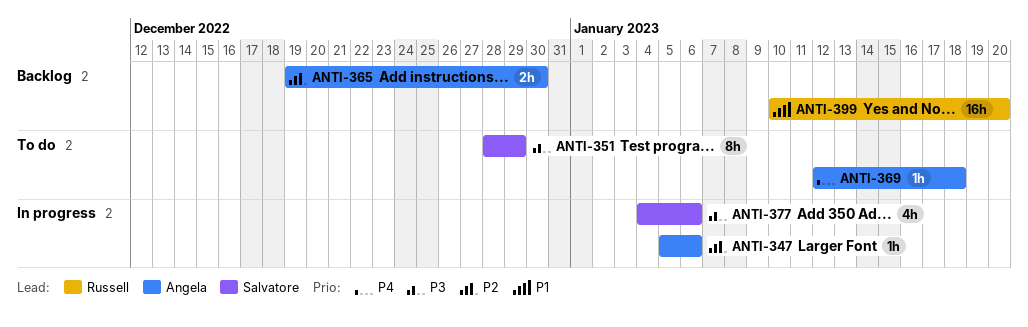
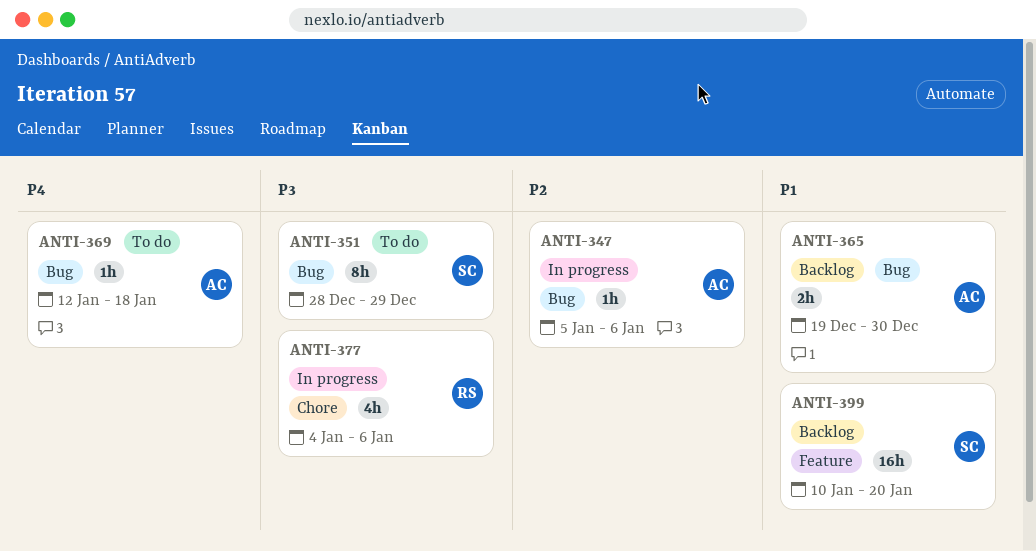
ANTI-365, priority: P2 -> P1
ANTI-377, owner: Salvatore -> Russell
ANTI-399, owner: Russell -> Salvatore

